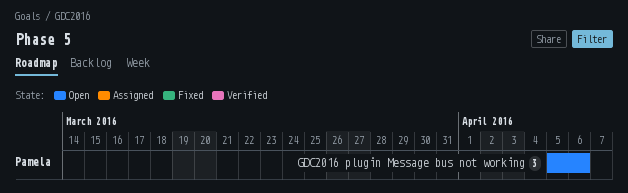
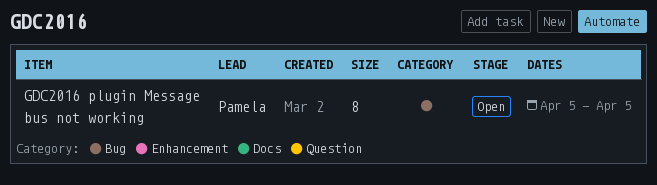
GDC2016 plugin Message bus not working, estimate: 3 -> 8
GDC2016 plugin Message bus not working, due: Apr 6 -> Apr 5

